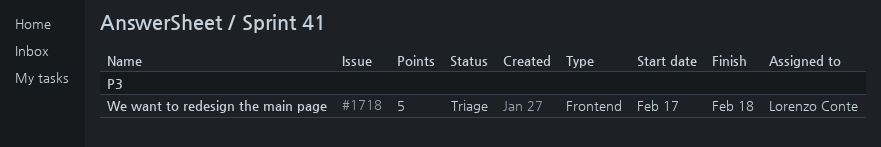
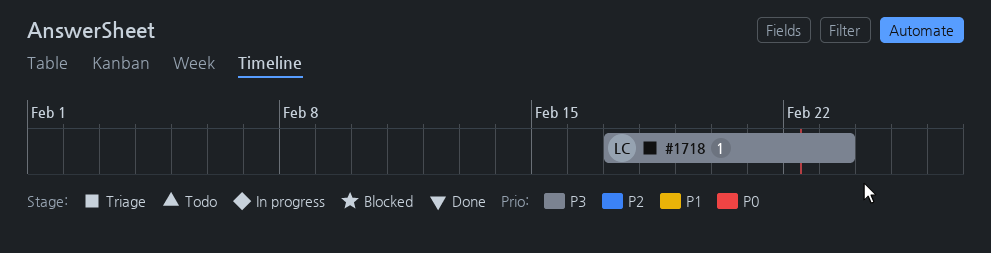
#1718, estimate: 5 -> 1
#1718, due: Feb 18 -> Feb 23

